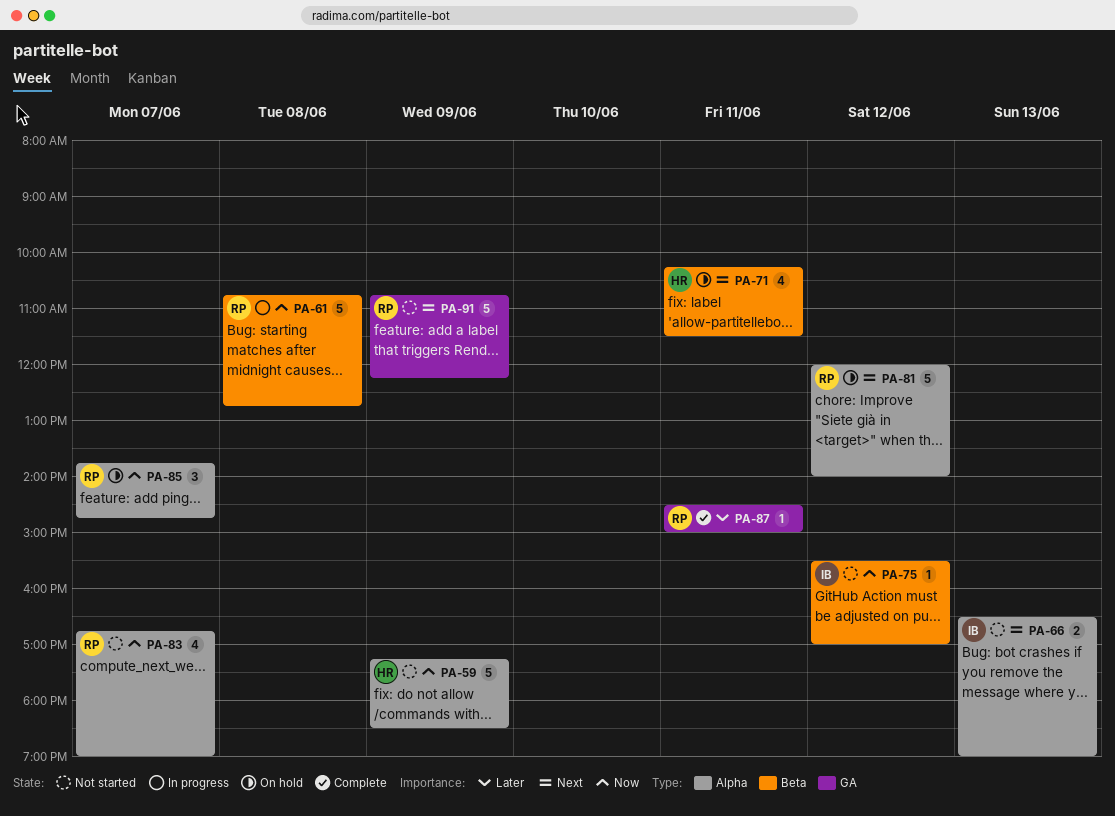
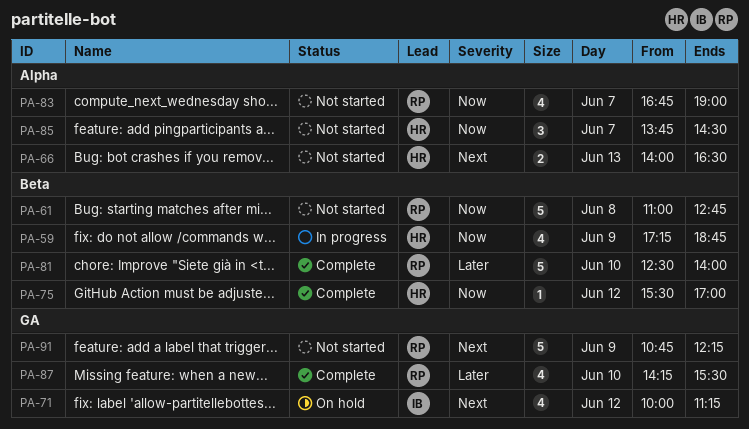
PA-59, status: Not started -> In progress
PA-59, label: Alpha -> Beta
PA-59, estimate: 5 -> 4
PA-59, ends: 18:30 -> 18:45
PA-61, status: In progress -> Not started
PA-61, begins: 10:45 -> 11:00
PA-66, owner: IB -> HR
PA-66, begins: 16:30 -> 14:00
PA-66, ends: 19:00 -> 16:30
PA-71, owner: HR -> IB
PA-71, label: Beta -> GA
PA-71, day: Jun 11 -> Jun 12
PA-71, begins: 10:15 -> 10:00
PA-71, ends: 11:30 -> 11:15
PA-75, status: Not started -> Complete
PA-75, owner: IB -> HR
PA-81, status: On hold -> Complete
PA-81, priority: Next -> Later
PA-81, label: Alpha -> Beta
PA-81, day: Jun 12 -> Jun 10
PA-81, begins: 12:00 -> 12:30
PA-85, status: On hold -> Not started
PA-85, owner: RP -> HR
PA-85, ends: 14:45 -> 14:30
PA-87, estimate: 1 -> 4
PA-87, day: Jun 11 -> Jun 10
PA-87, begins: 14:30 -> 14:15
PA-87, ends: 15:00 -> 15:30

